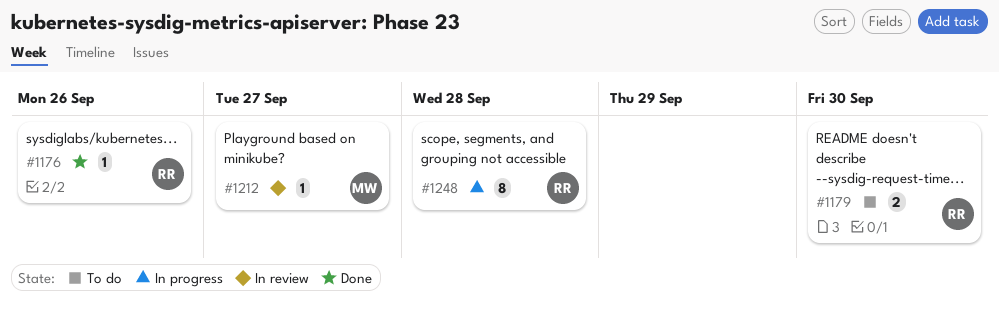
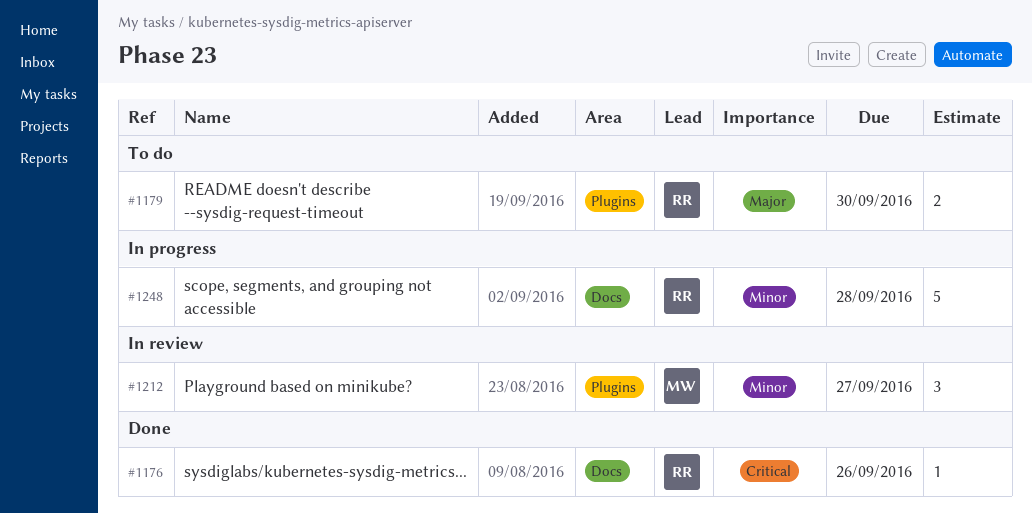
#1212, estimate: 1 -> 3
#1248, estimate: 8 -> 5

